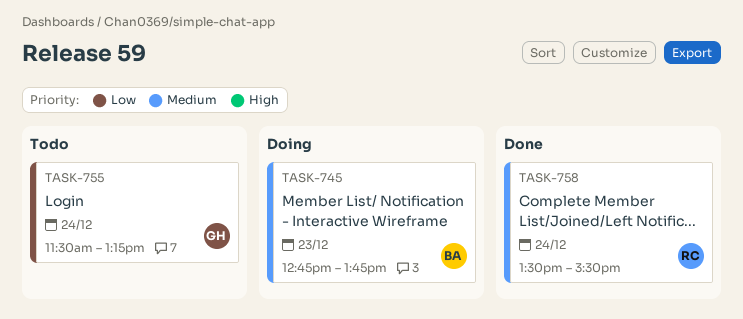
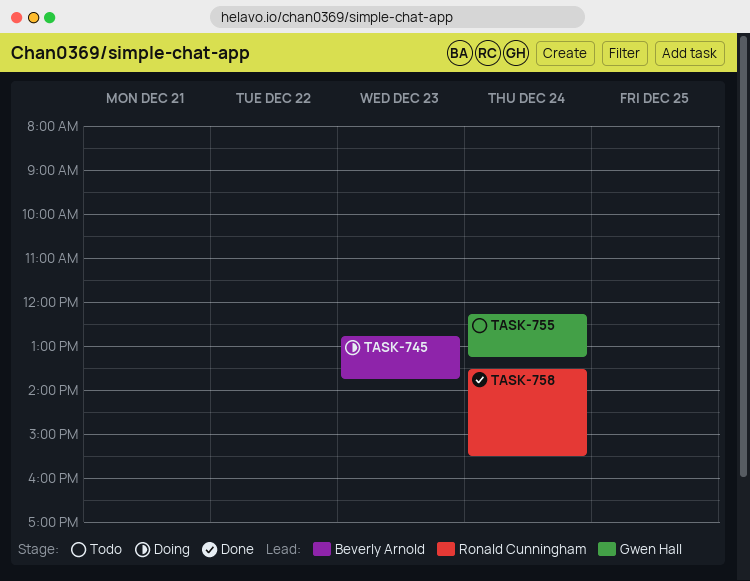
TASK-755, begins: 11:30 -> 12:15

